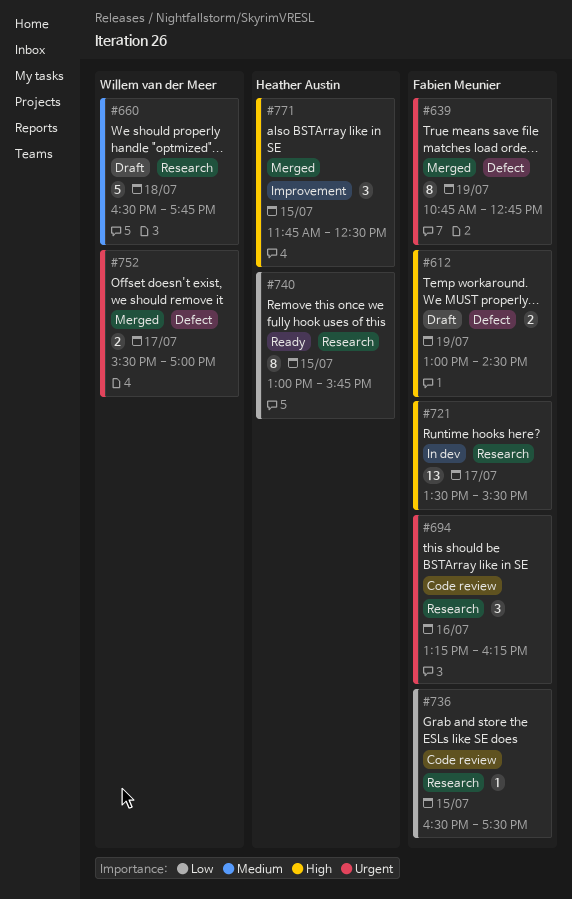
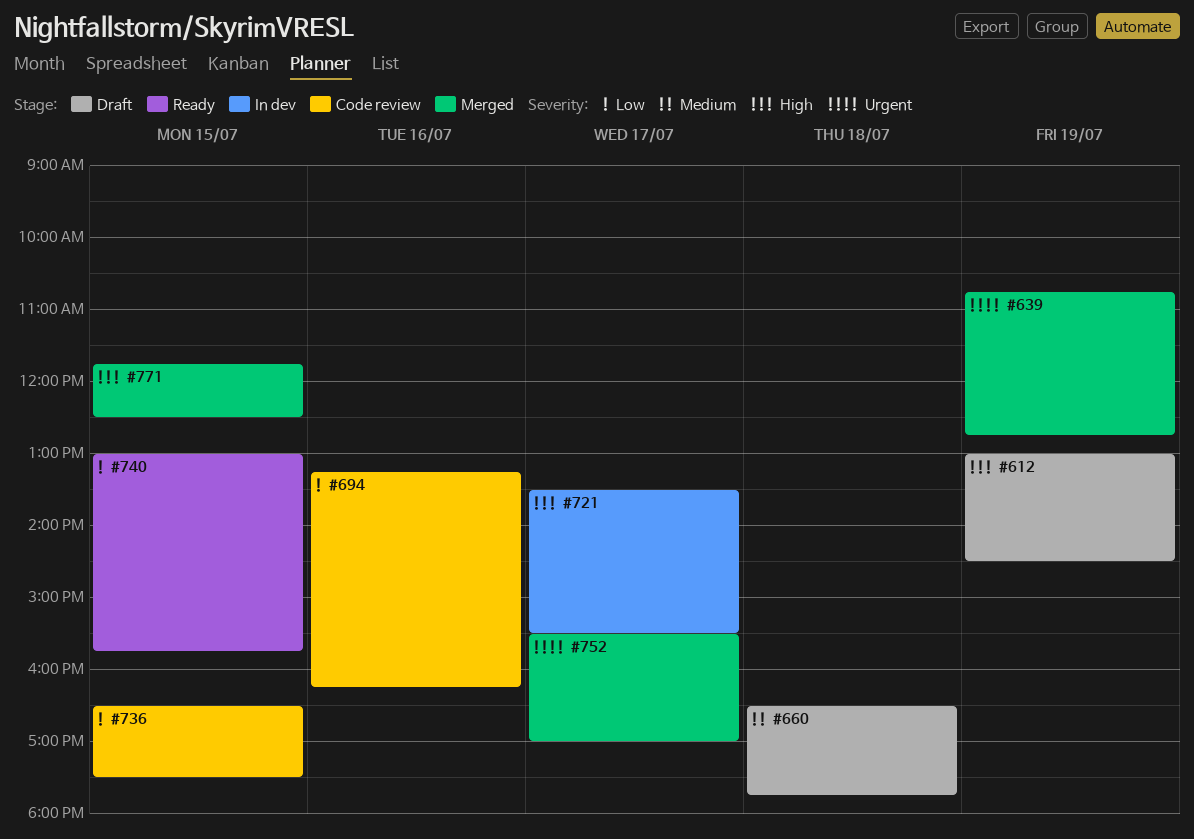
#694, priority: Urgent -> Low

